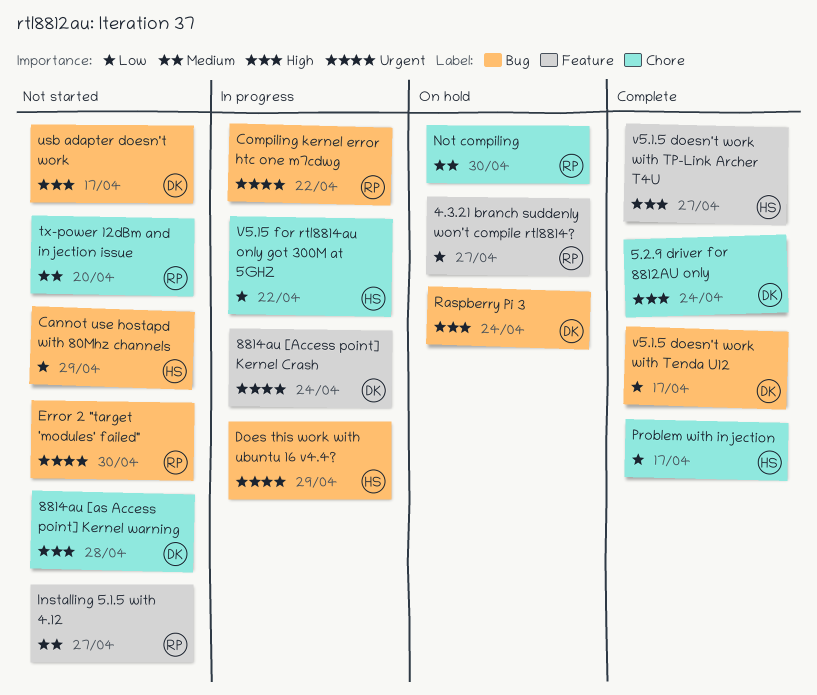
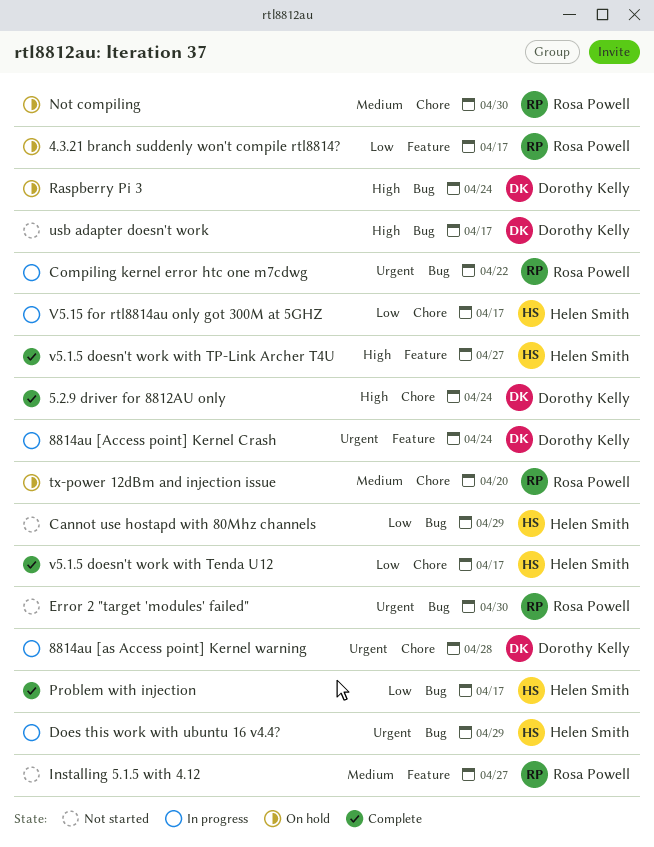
4.3.21 branch suddenly won't compile rtl8814?, due: Apr 27 -> Apr 17
8814au [as Access point] Kernel warning, status: Not started -> In progress
8814au [as Access point] Kernel warning, priority: High -> Urgent
Problem with injection, label: Chore -> Bug
tx-power 12dBm and injection issue, status: Not started -> On hold
v5.1.5 doesn't work with Tenda U12, owner: Dorothy Kelly -> Helen Smith
v5.1.5 doesn't work with Tenda U12, label: Bug -> Chore
V5.15 for rtl8814au only got 300M at 5GHZ, due: Apr 22 -> Apr 17

